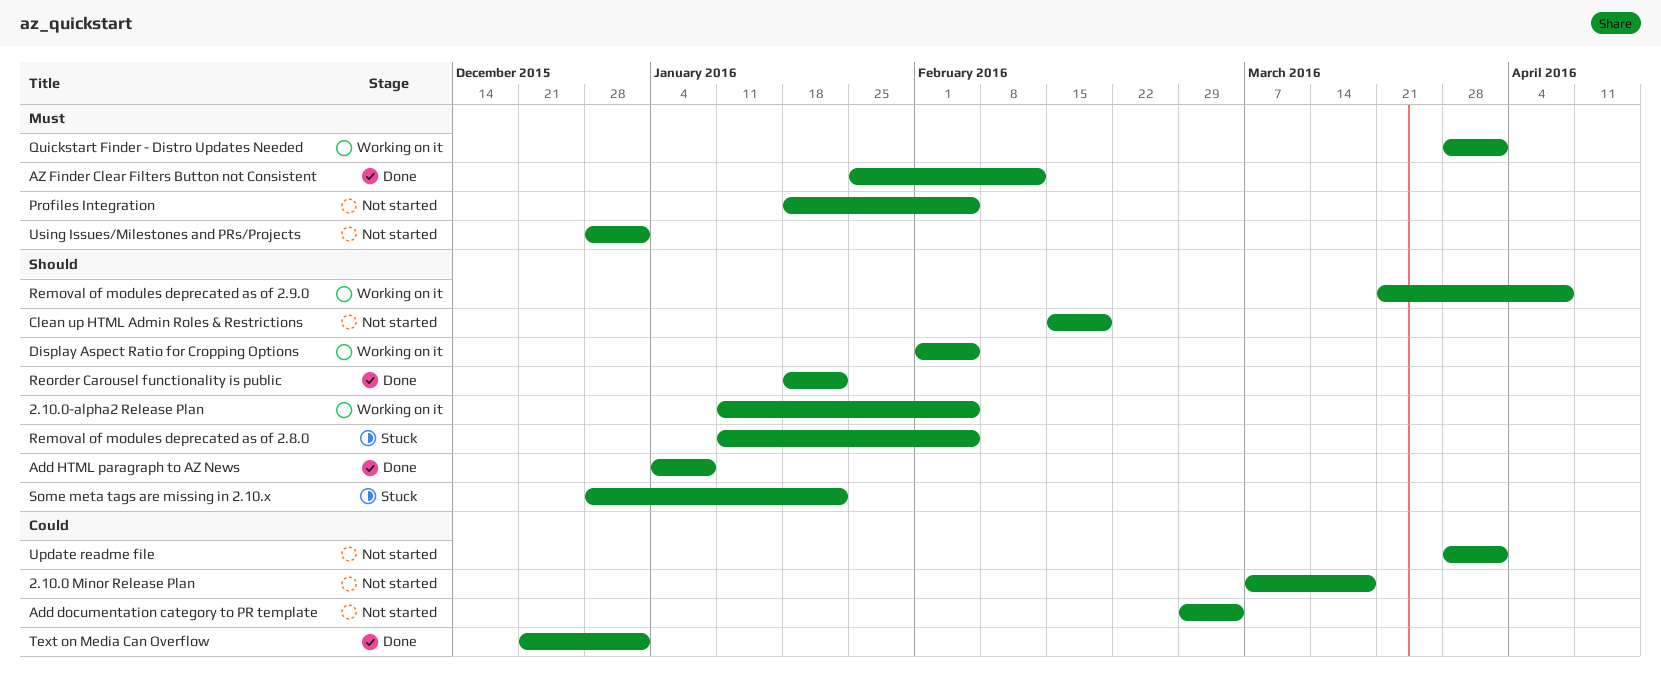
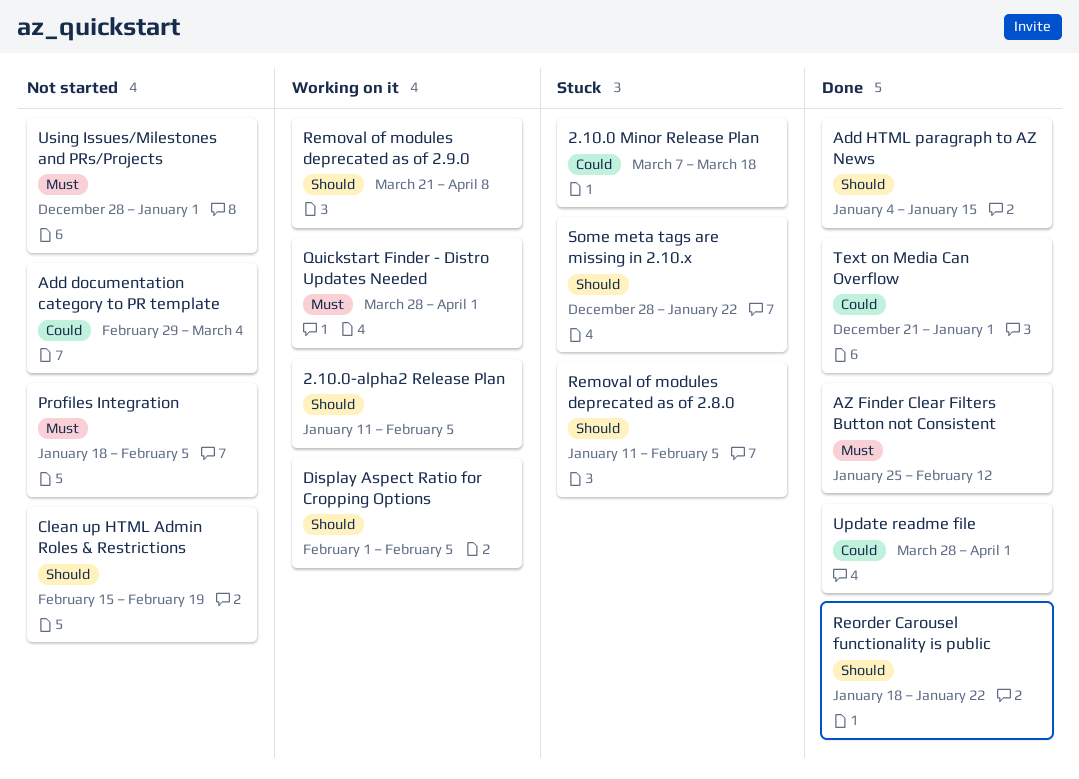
2.10.0 Minor Release Plan, status: Not started -> Stuck
Add HTML paragraph to AZ News, due: Jan 8 -> Jan 15
Update readme file, status: Not started -> Done

